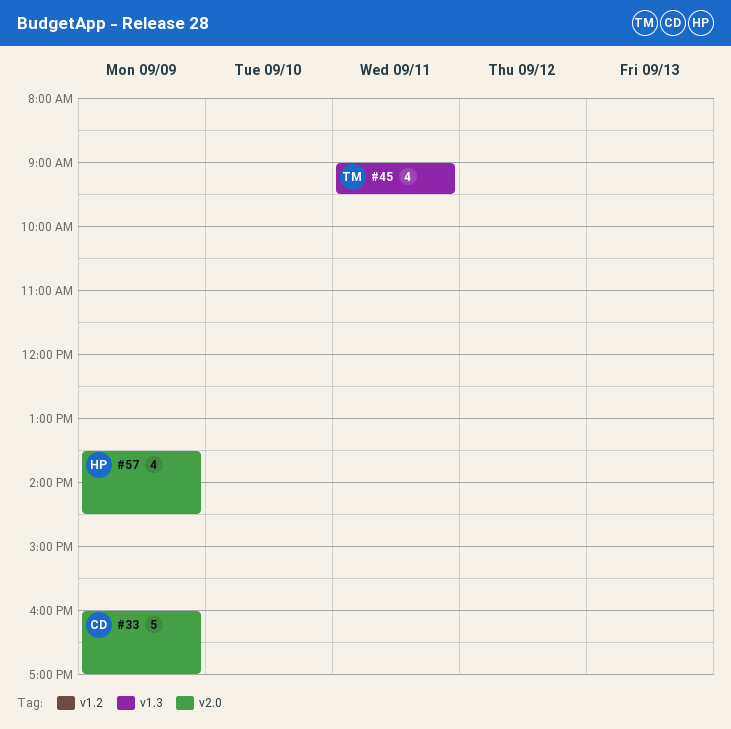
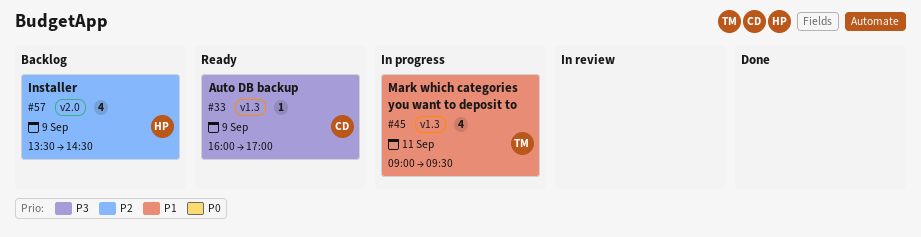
#33, label: v2.0 -> v1.3
#33, estimate: 5 -> 1

